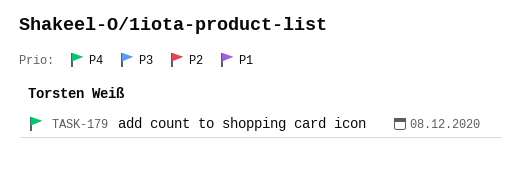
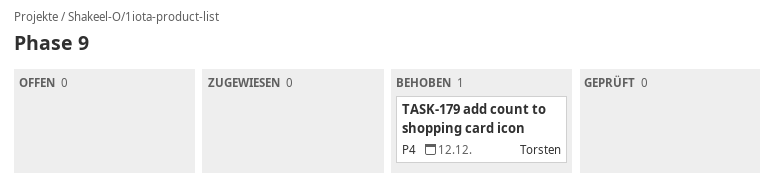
TASK-179, due: Dec 8 -> Dec 12

